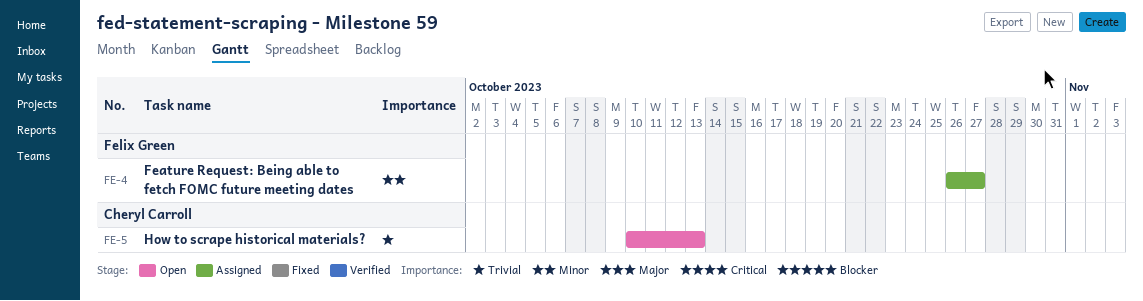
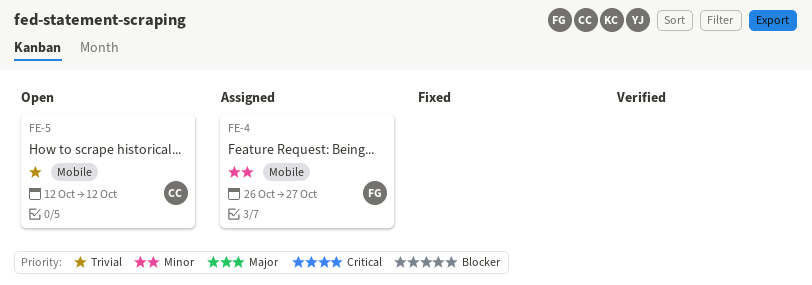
FE-5, start: Oct 10 -> Oct 12
FE-5, due: Oct 13 -> Oct 12

